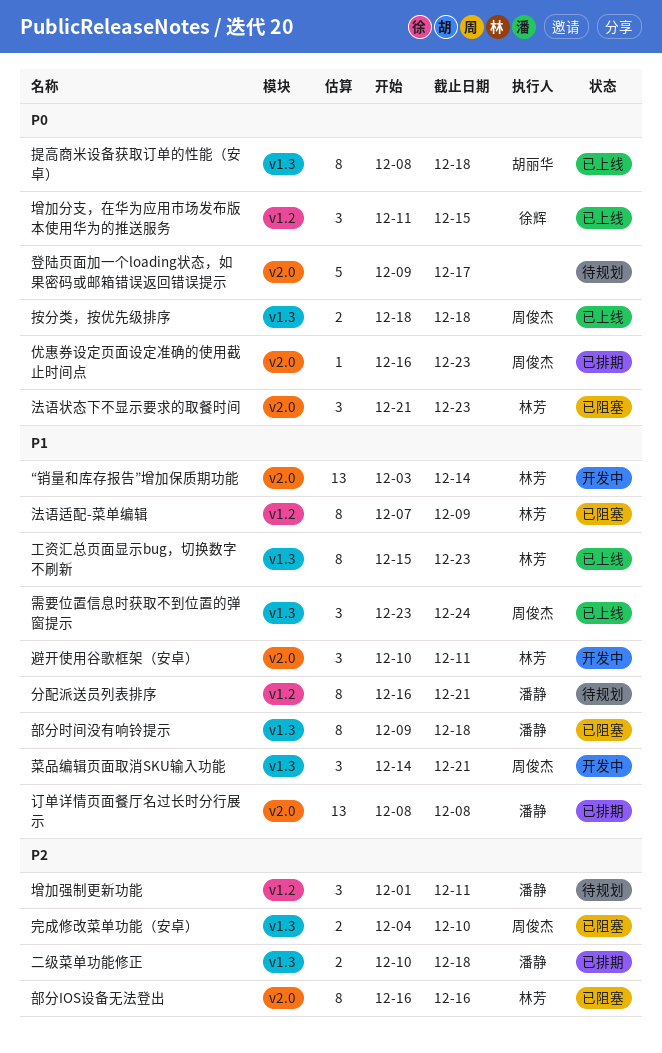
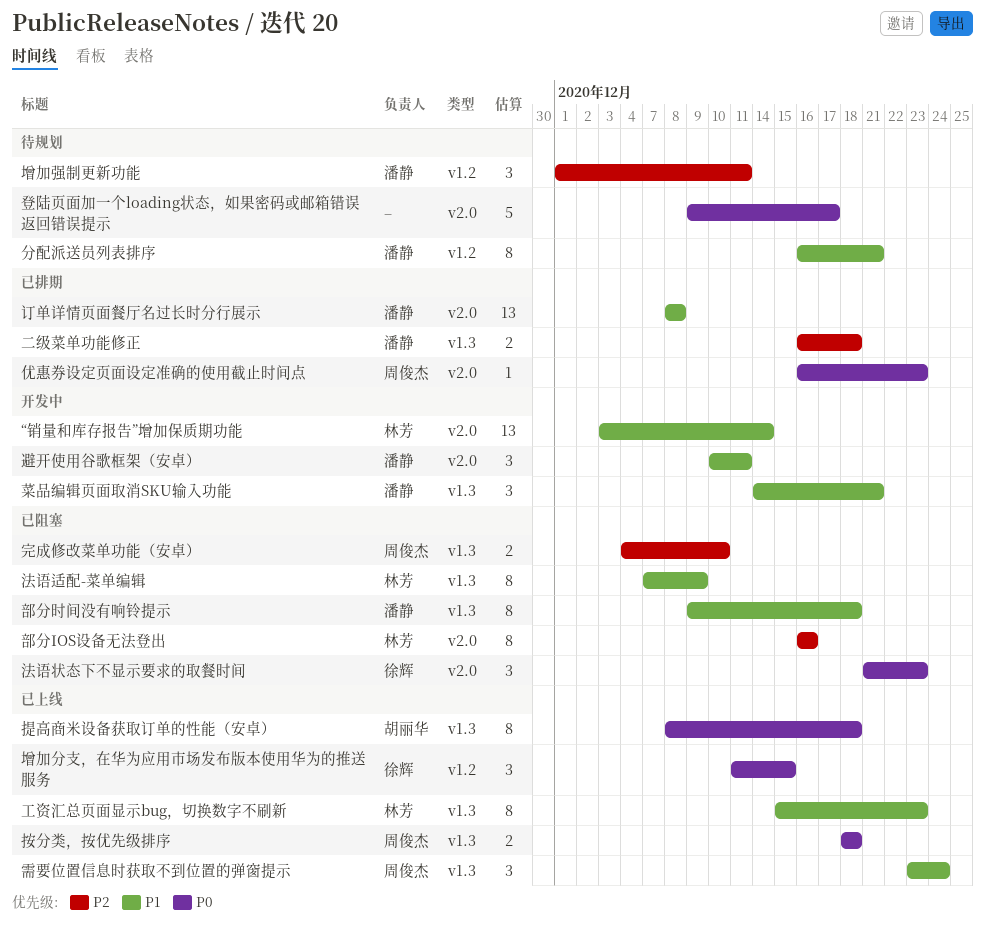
二级菜单功能修正, start: Dec 10 -> Dec 16
法语状态下不显示要求的取餐时间, owner: 林芳 -> 徐辉
法语适配-菜单编辑, label: v1.2 -> v1.3
菜品编辑页面取消SKU输入功能, owner: 周俊杰 -> 潘静
避开使用谷歌框架（安卓）, owner: 林芳 -> 潘静

